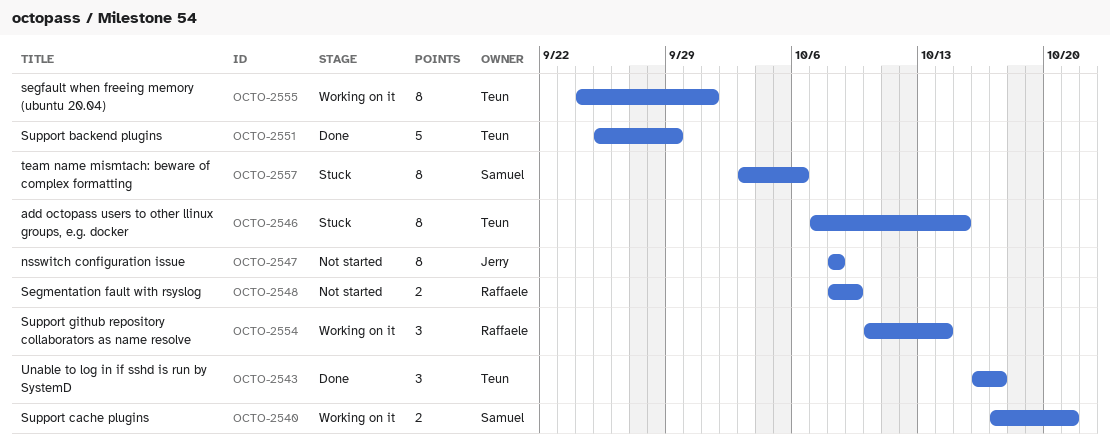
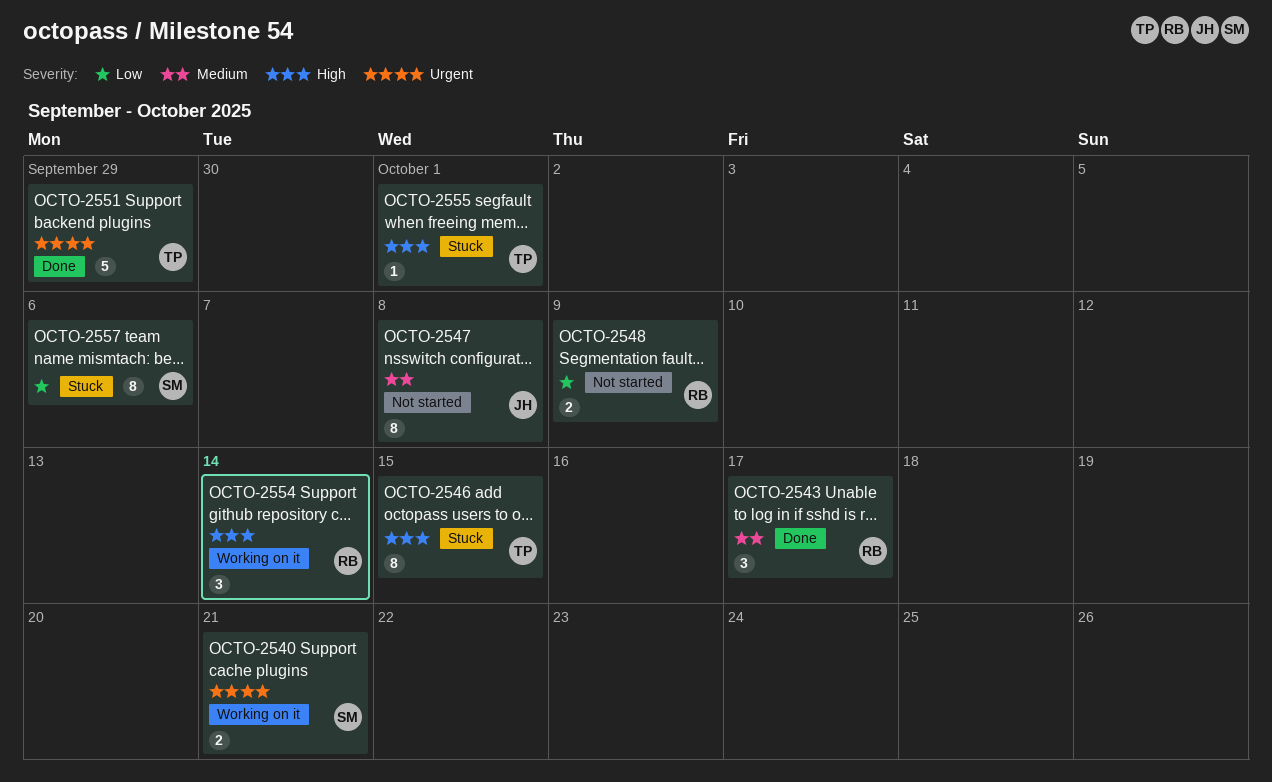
OCTO-2543, owner: Teun -> Raffaele
OCTO-2555, status: Working on it -> Stuck
OCTO-2555, estimate: 8 -> 1

